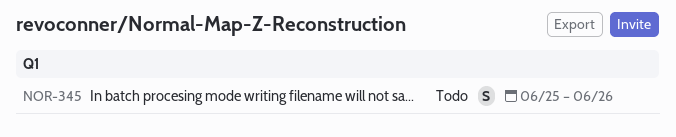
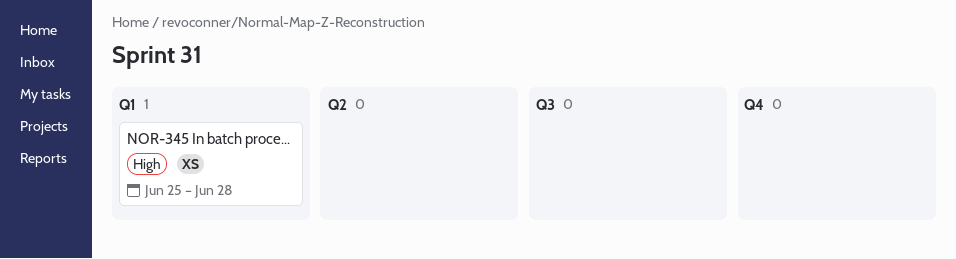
NOR-345, estimate: S -> XS
NOR-345, due: Jun 26 -> Jun 28

